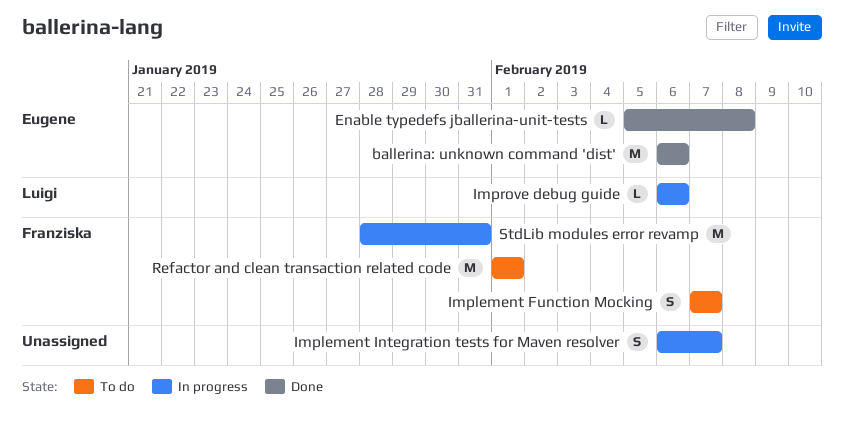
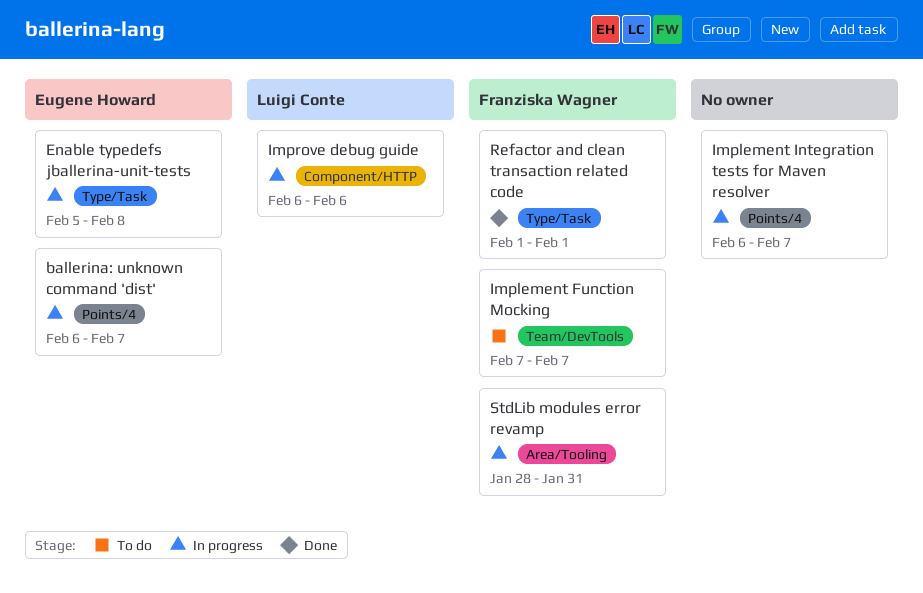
ballerina: unknown command 'dist', status: Done -> In progress
ballerina: unknown command 'dist', due: Feb 6 -> Feb 7
Enable typedefs jballerina-unit-tests, status: Done -> In progress
Refactor and clean transaction related code, status: To do -> Done

